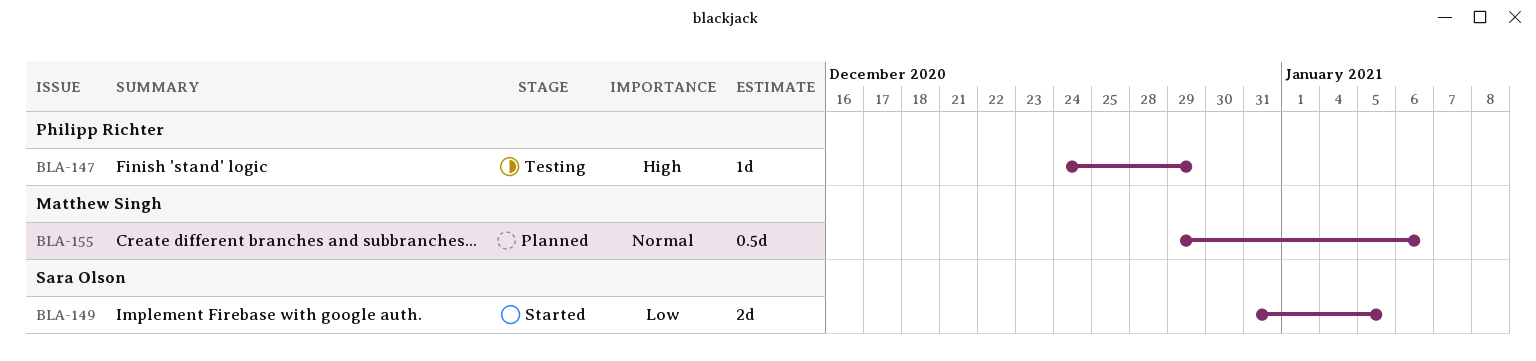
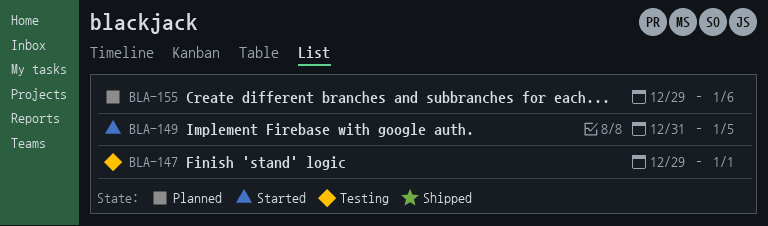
BLA-147, start: Dec 24 -> Dec 29
BLA-147, due: Dec 29 -> Jan 1

